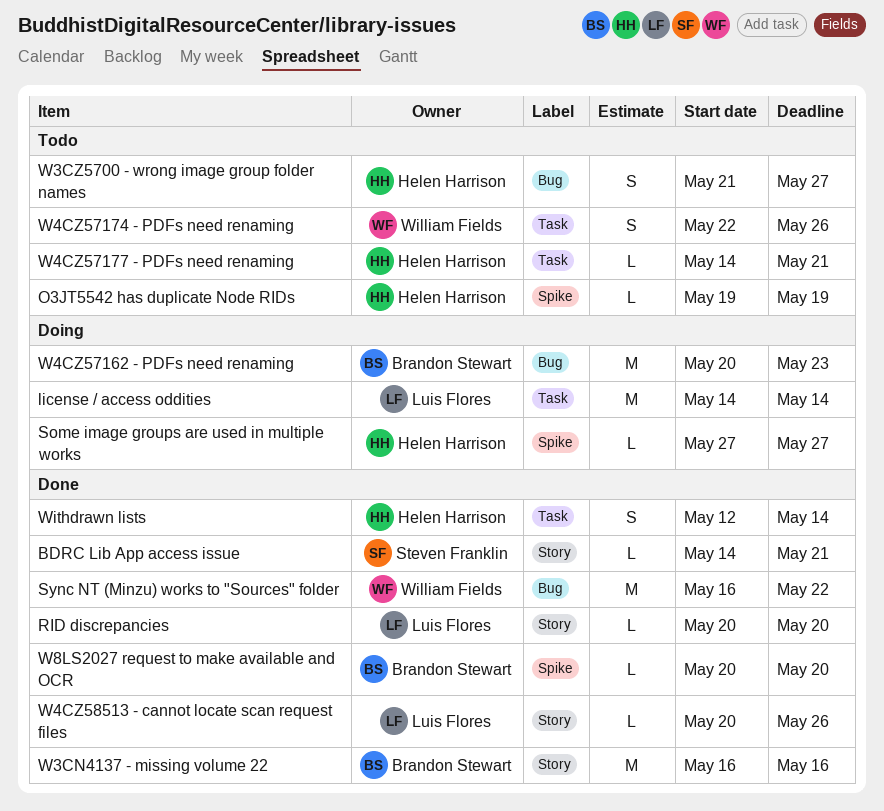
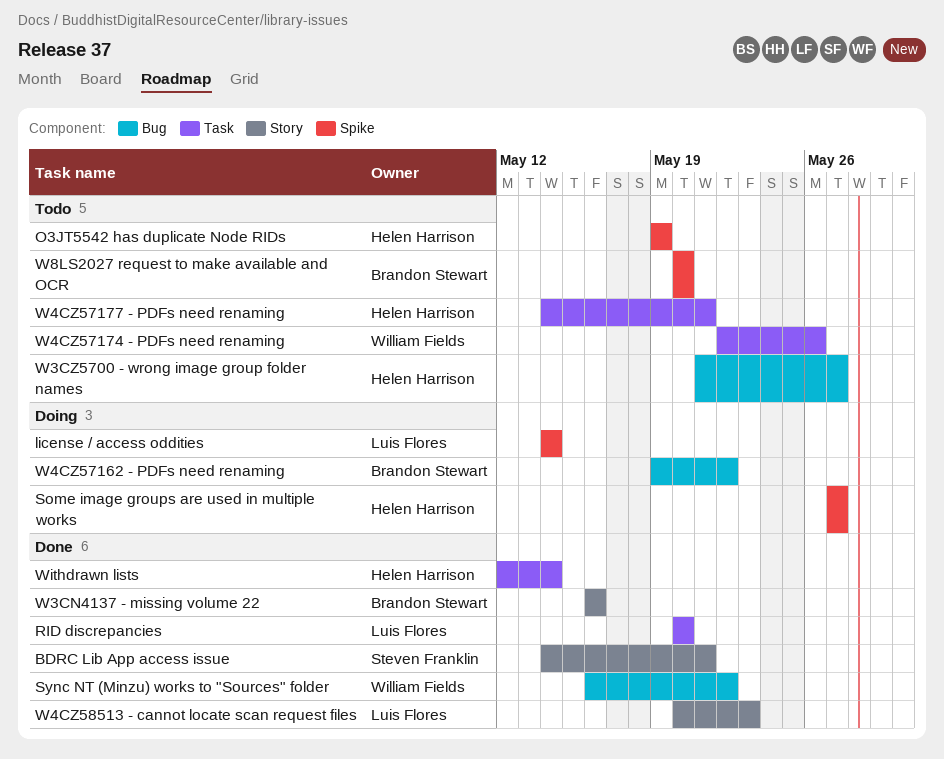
license / access oddities, label: Task -> Spike
RID discrepancies, label: Story -> Task
W4CZ57162 - PDFs need renaming, start: May 20 -> May 19
W4CZ57162 - PDFs need renaming, due: May 23 -> May 22
W4CZ58513 - cannot locate scan request files, due: May 26 -> May 23
W8LS2027 request to make available and OCR, status: Done -> Todo

